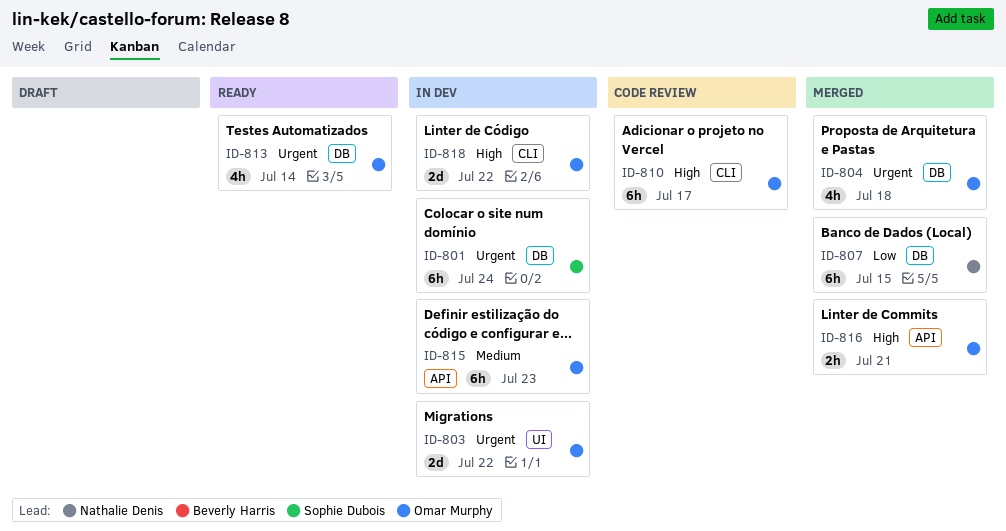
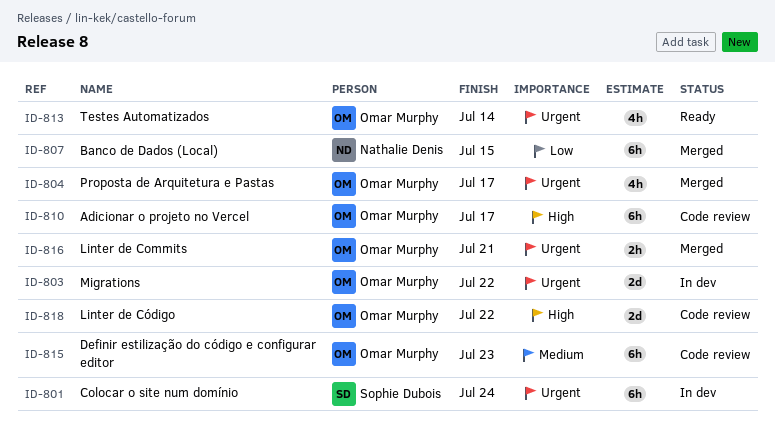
ID-804, due: Jul 18 -> Jul 17
ID-815, status: In dev -> Code review
ID-816, priority: High -> Urgent
ID-818, status: In dev -> Code review

